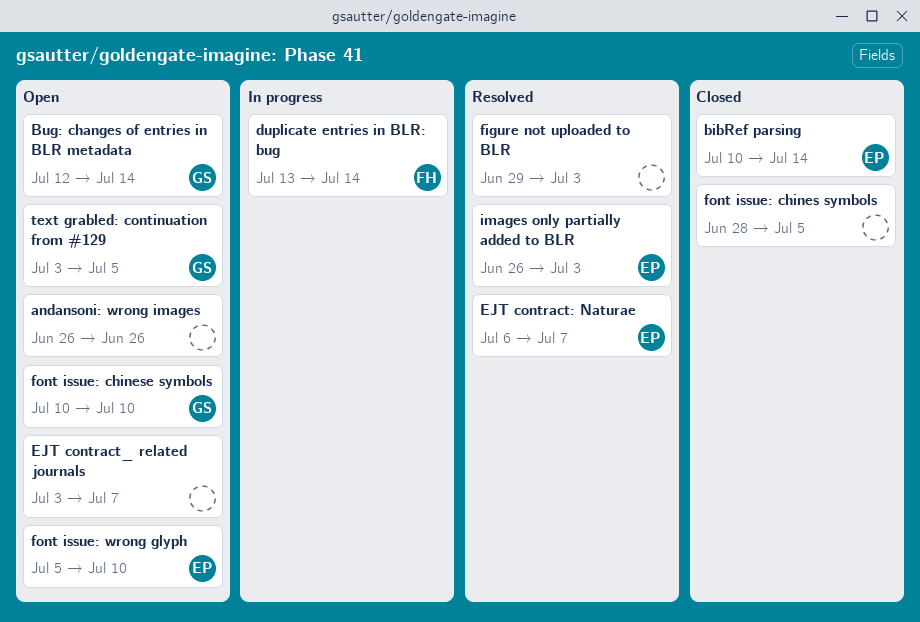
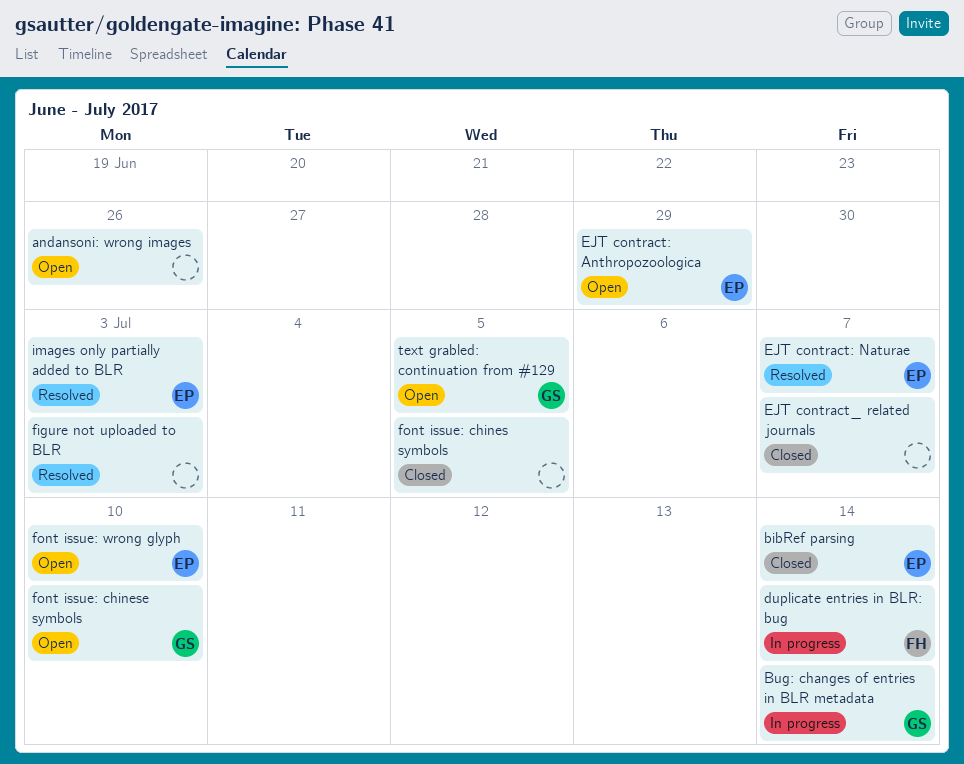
Bug: changes of entries in BLR metadata, status: Open -> In progress
EJT contract: Anthropozoologica: none -> present
EJT contract_ related journals, status: Open -> Closed

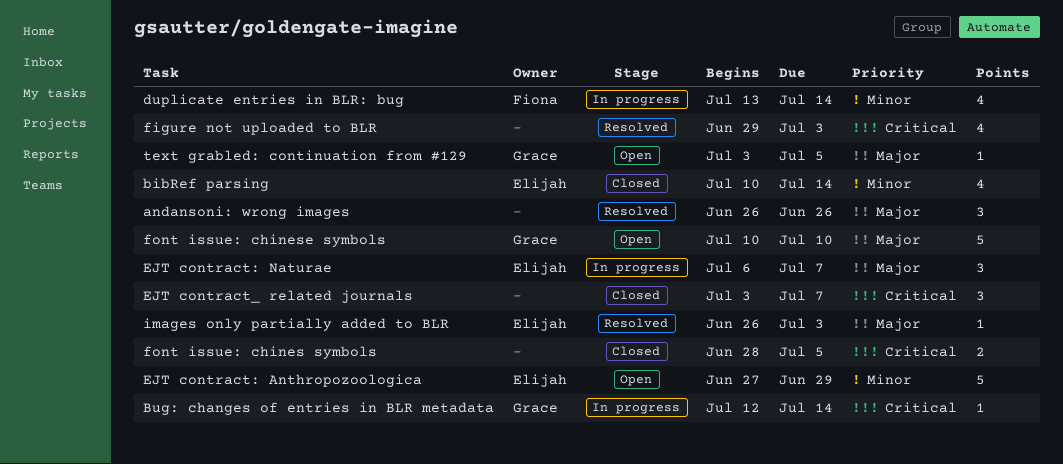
andansoni: wrong images, status: Open -> Resolved
EJT contract: Naturae, status: Resolved -> In progress
font issue: wrong glyph: present -> none

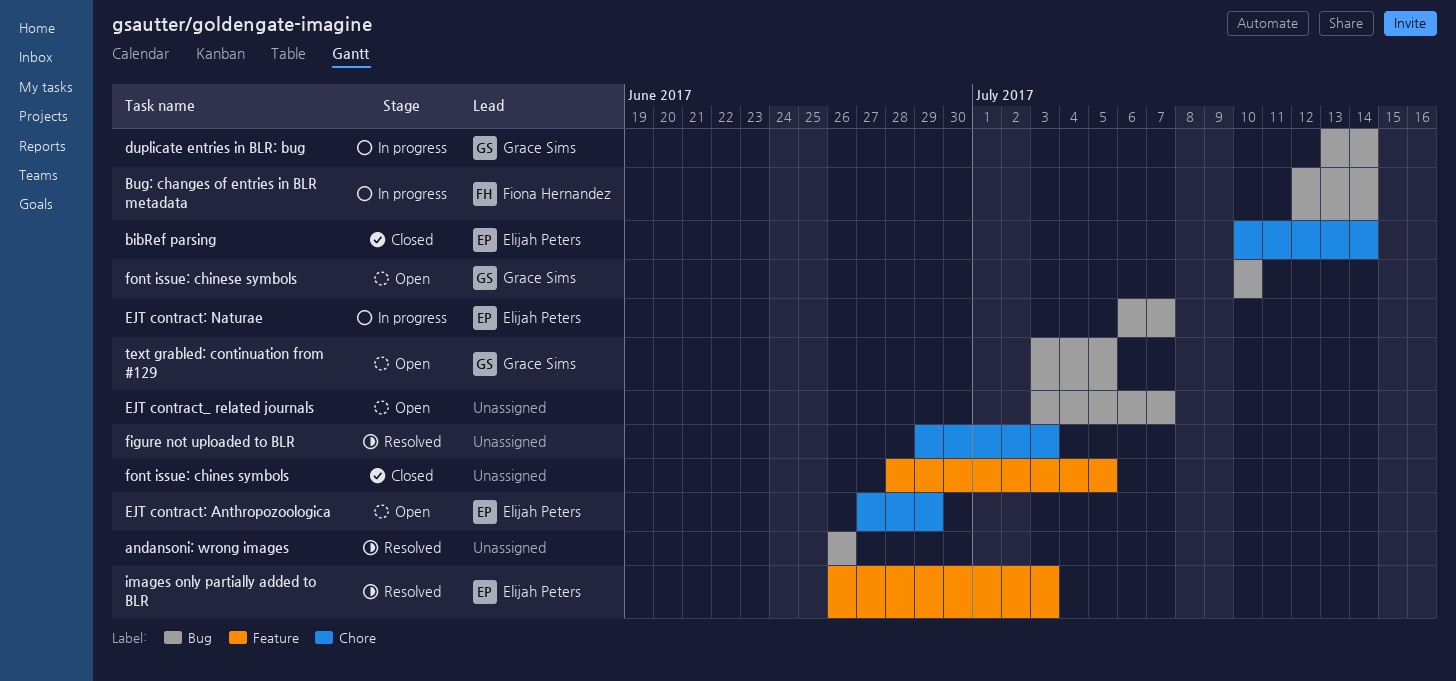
Bug: changes of entries in BLR metadata, owner: Grace Sims -> Fiona Hernandez
duplicate entries in BLR: bug, owner: Fiona Hernandez -> Grace Sims
EJT contract_ related journals, status: Closed -> Open

